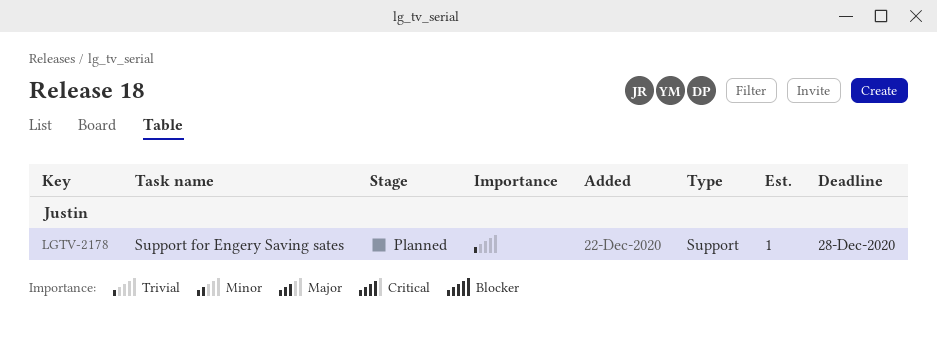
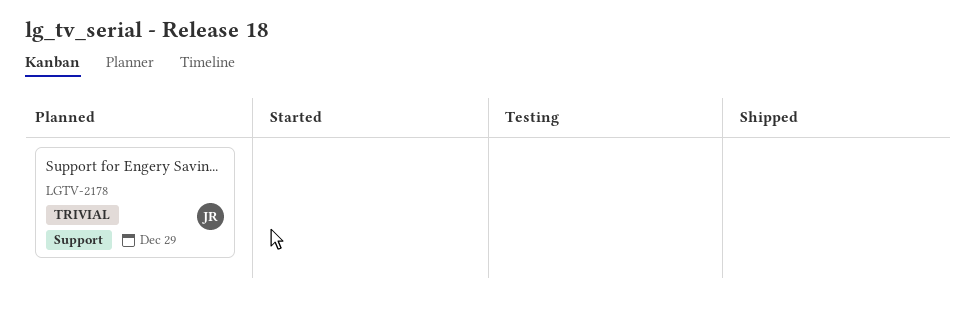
LGTV-2178, due: Dec 28 -> Dec 29

